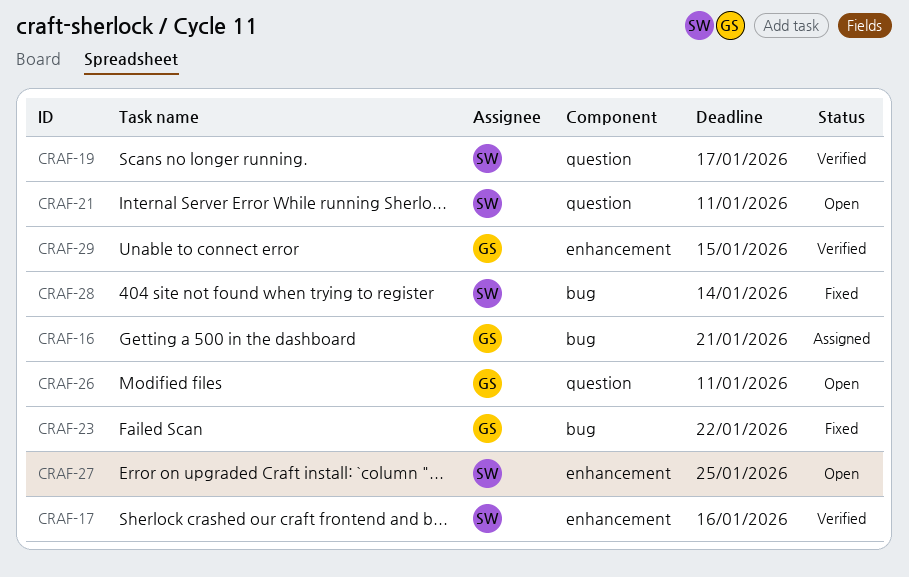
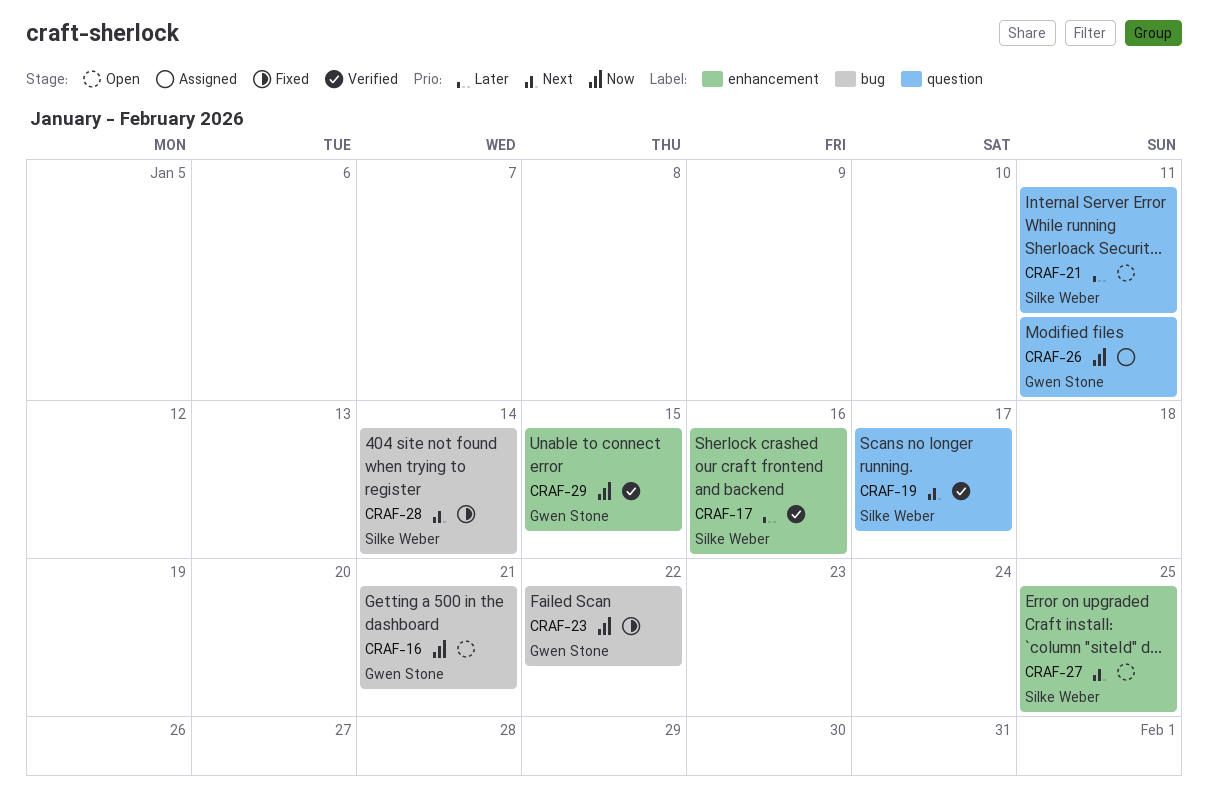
CRAF-16, status: Assigned -> Open
CRAF-26, status: Open -> Assigned

